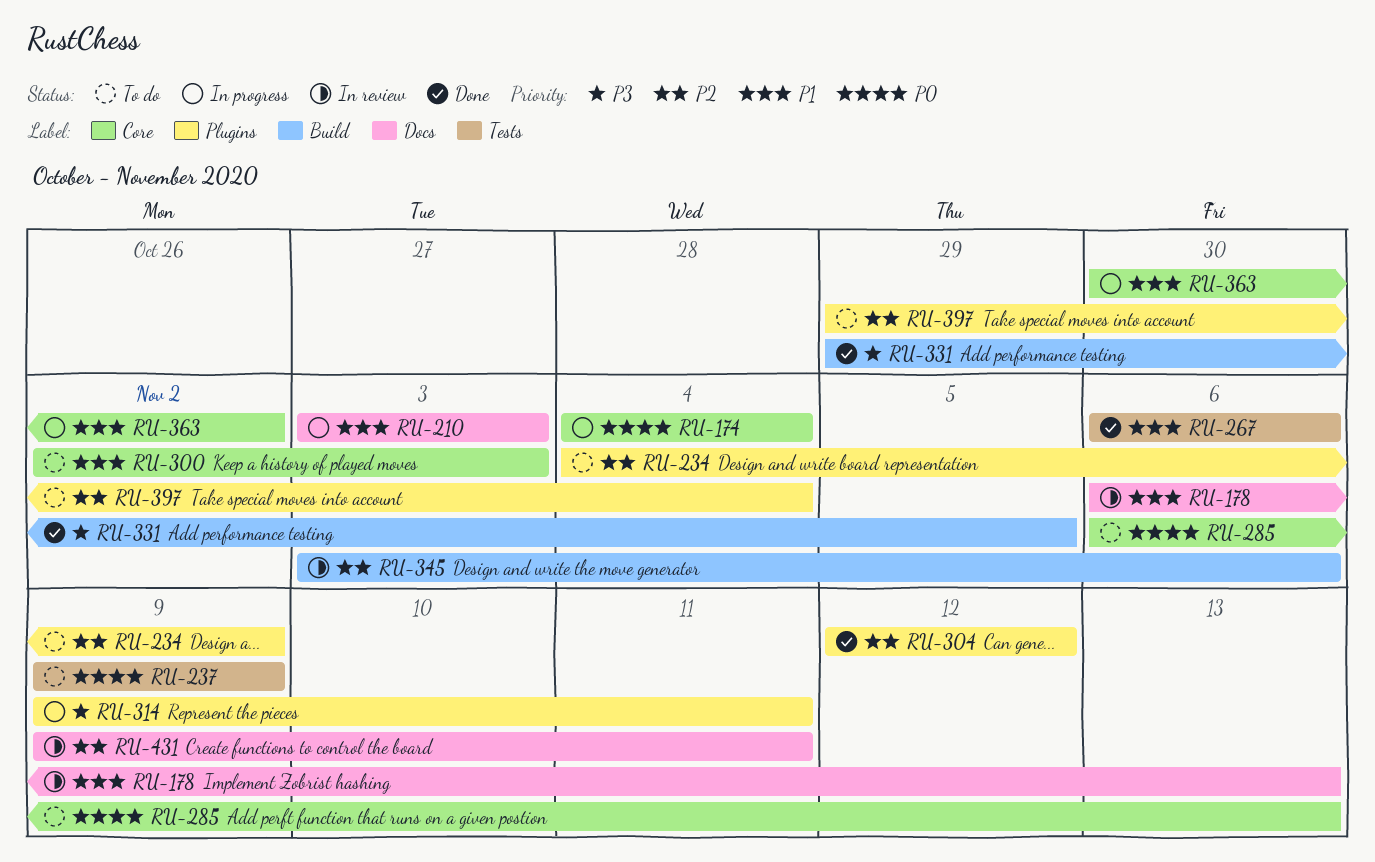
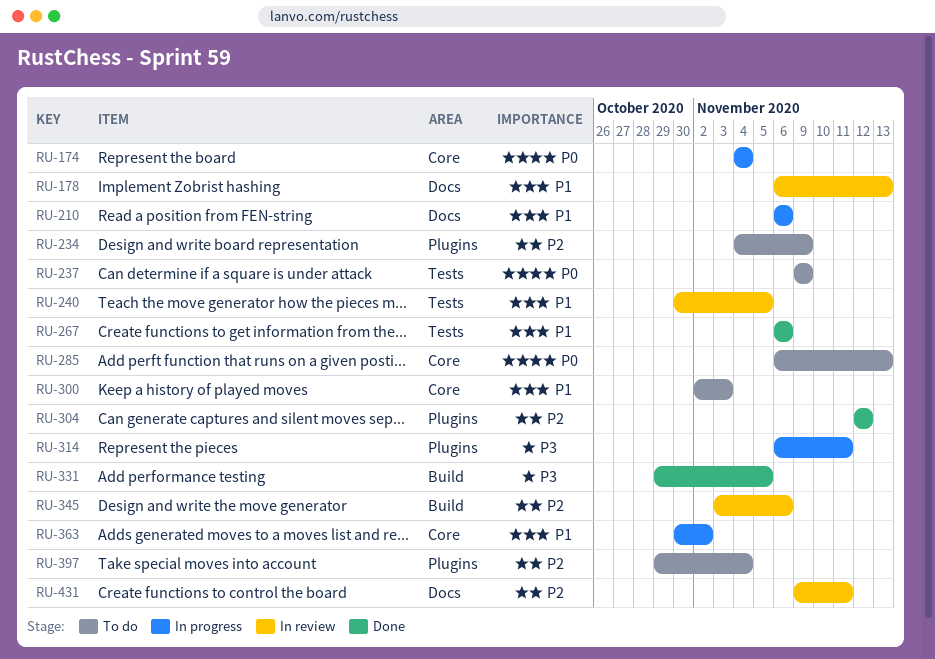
RU-210, start: Nov 3 -> Nov 6
RU-210, due: Nov 3 -> Nov 6
RU-240: none -> present
RU-314, start: Nov 9 -> Nov 6

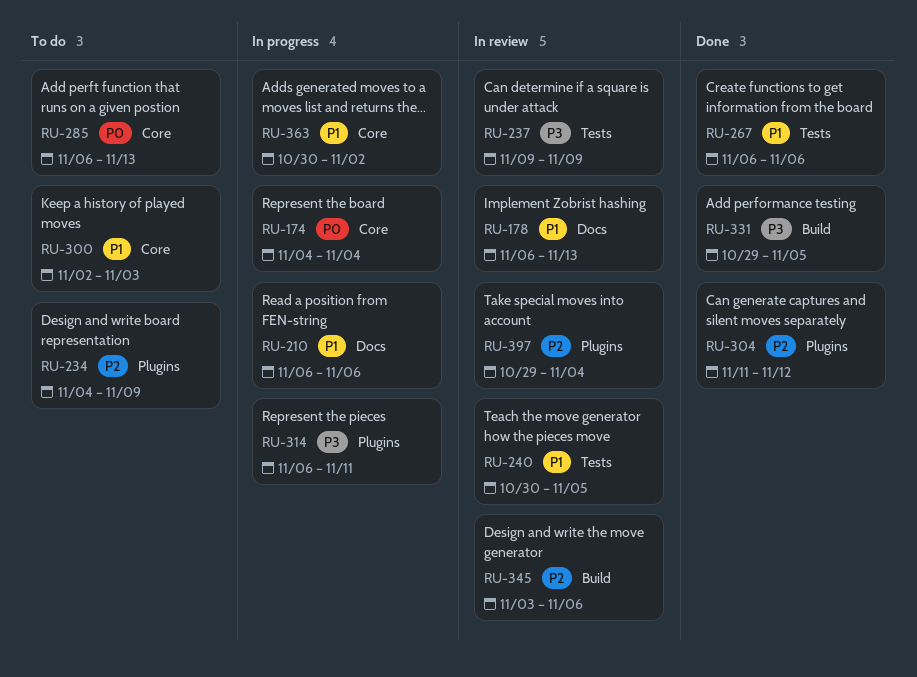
RU-237, status: To do -> In review
RU-237, priority: P0 -> P3
RU-304, start: Nov 12 -> Nov 11
RU-397, status: To do -> In review
RU-431: present -> none

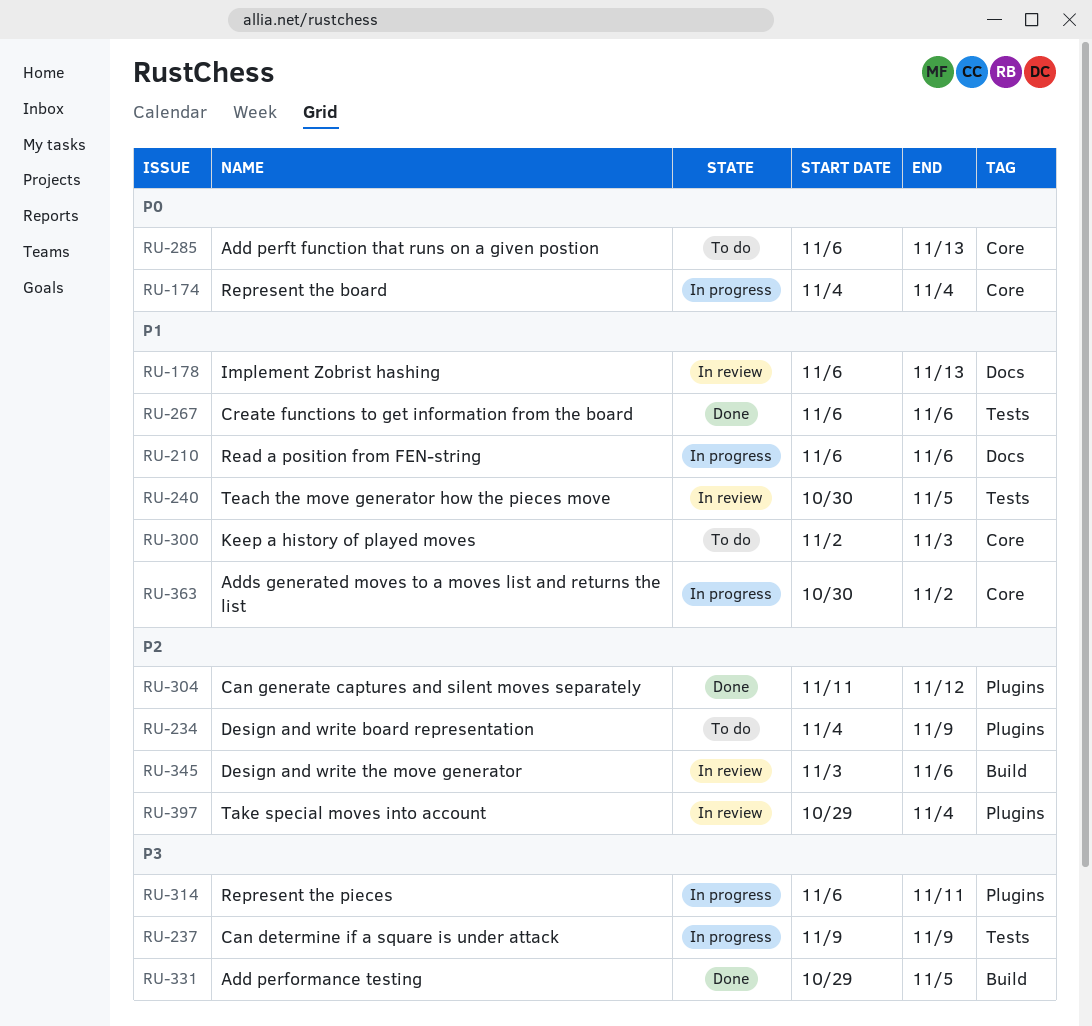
RU-237, status: In review -> In progress

